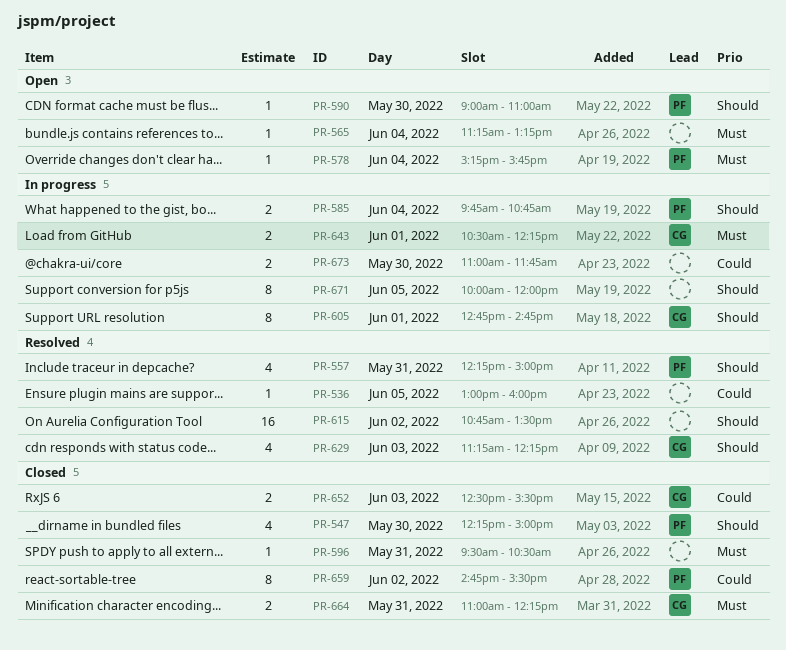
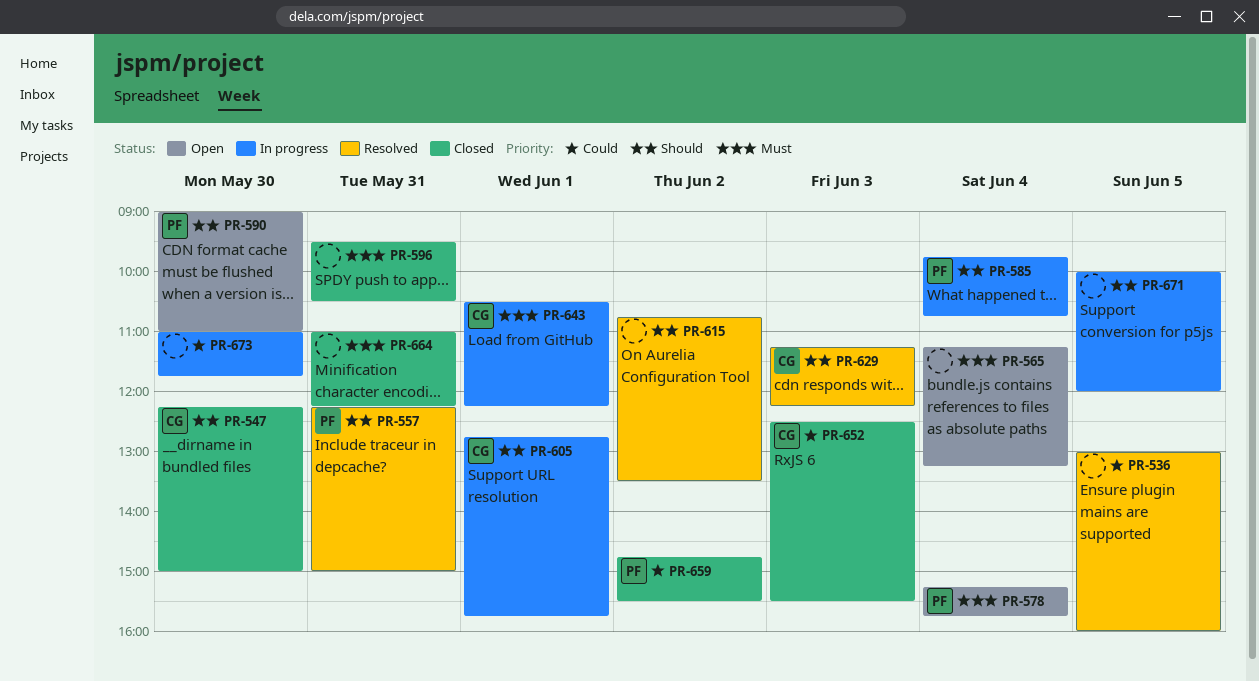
PR-547, owner: PF -> CG
PR-605, ends: 14:45 -> 15:45
PR-664, owner: CG -> none

